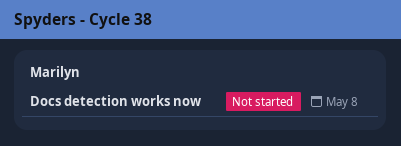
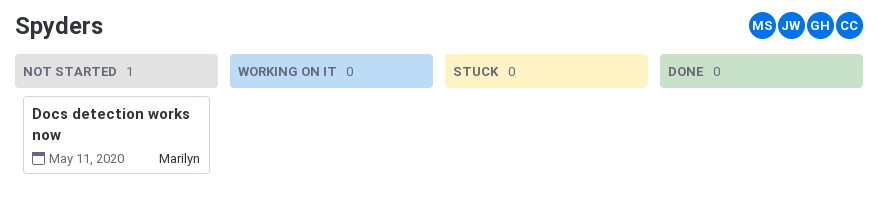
Docs detection works now, due: May 8 -> May 11

